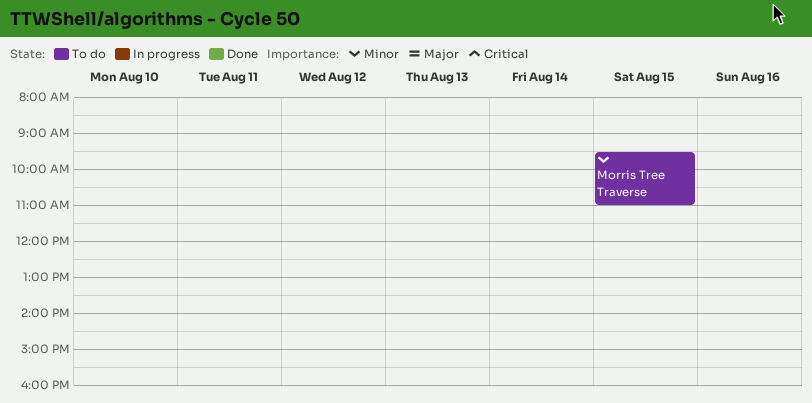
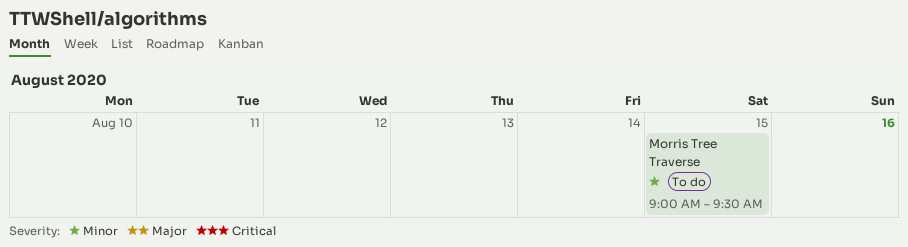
Morris Tree Traverse, begins: 09:30 -> 09:00
Morris Tree Traverse, ends: 11:00 -> 09:30

